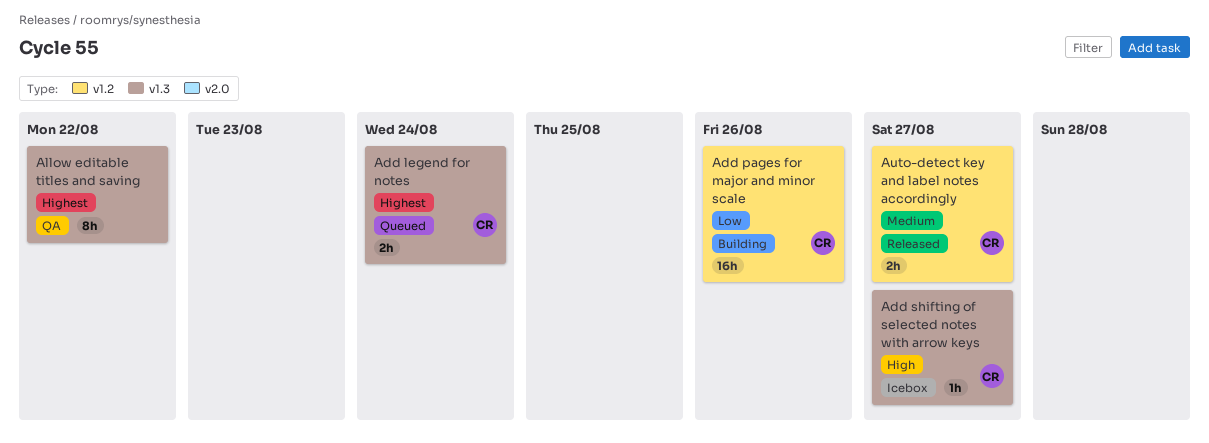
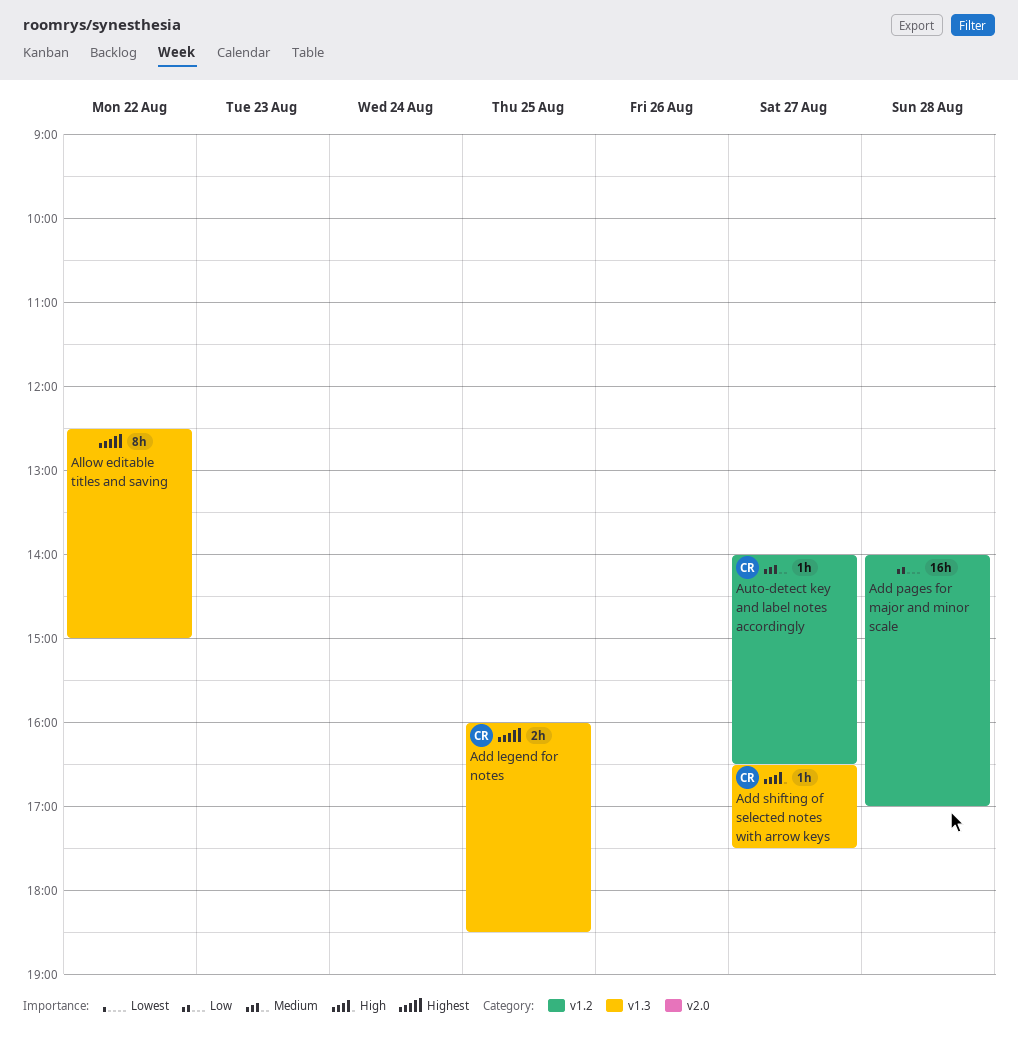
Add legend for notes, day: Aug 24 -> Aug 25
Add pages for major and minor scale, owner: CR -> none
Add pages for major and minor scale, day: Aug 26 -> Aug 28
Auto-detect key and label notes accordingly, estimate: 2h -> 1h

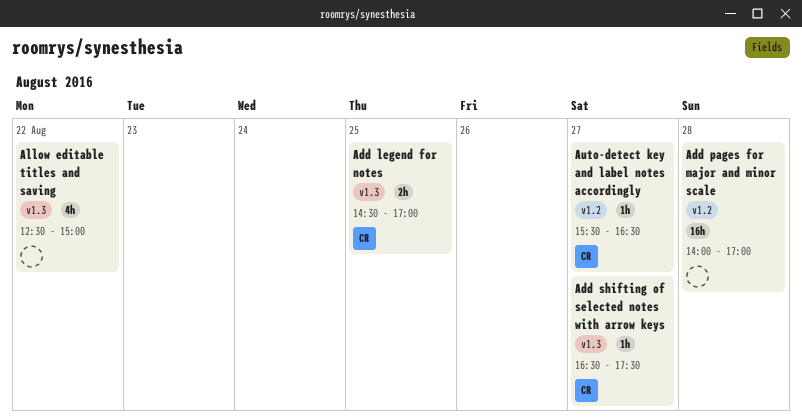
Add legend for notes, begins: 16:00 -> 14:30
Add legend for notes, ends: 18:30 -> 17:00
Allow editable titles and saving, estimate: 8h -> 4h
Auto-detect key and label notes accordingly, begins: 14:00 -> 15:30

